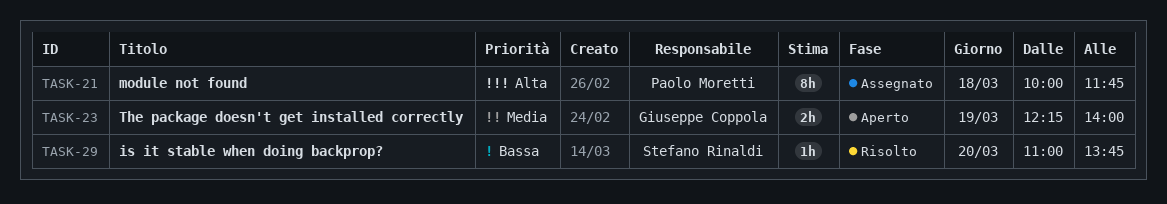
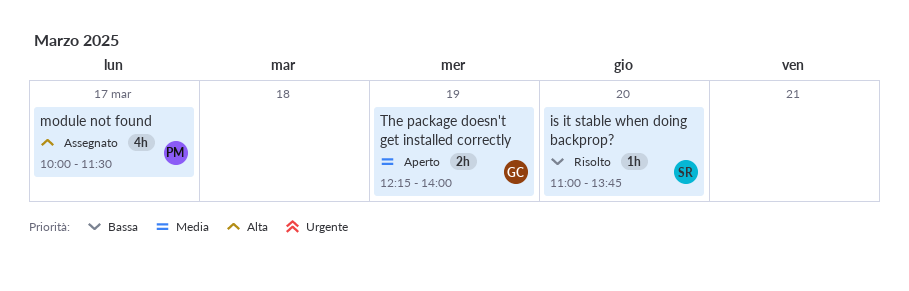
module not found, estimate: 8h -> 4h
module not found, day: Mar 18 -> Mar 17
module not found, ends: 11:45 -> 11:30

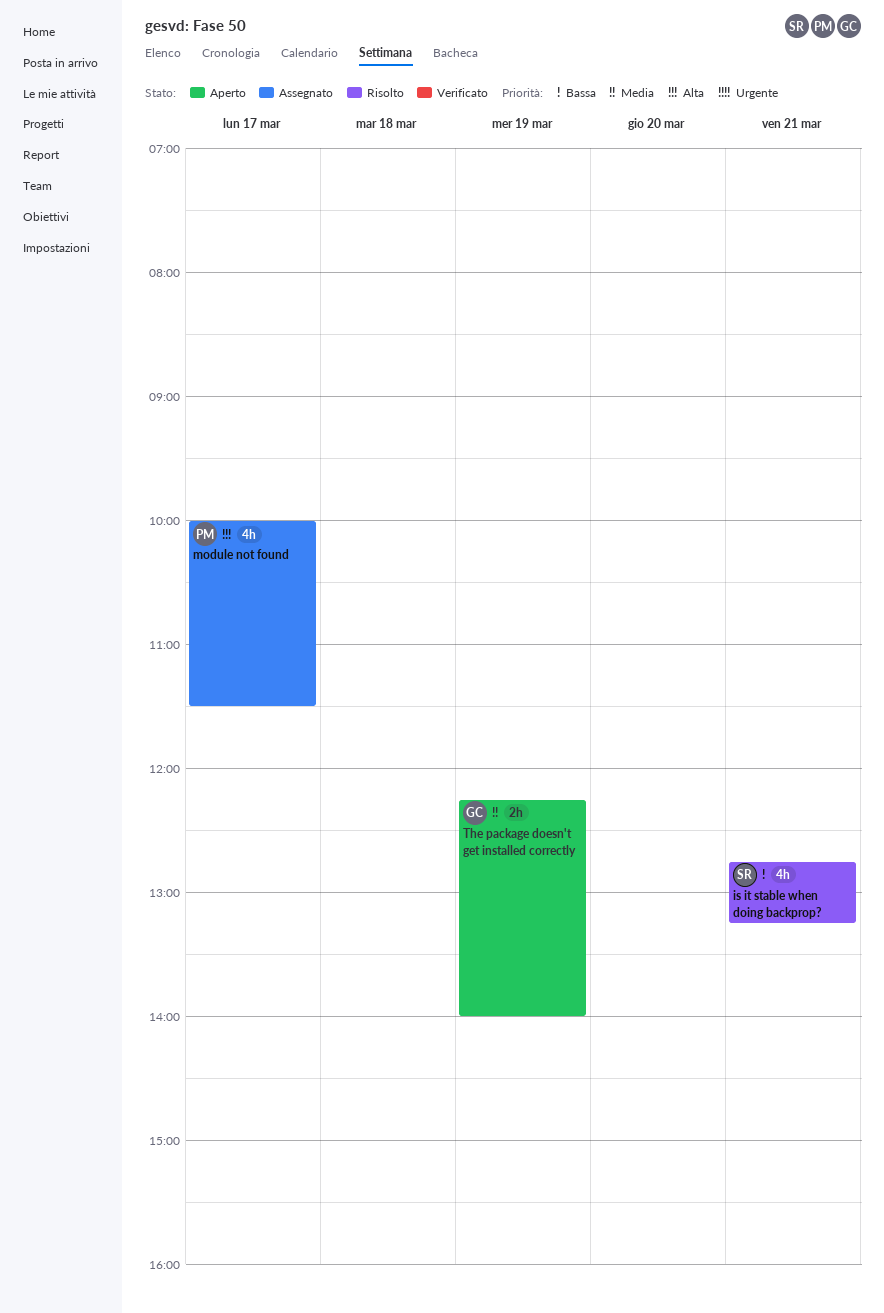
is it stable when doing backprop?, estimate: 1h -> 4h
is it stable when doing backprop?, day: Mar 20 -> Mar 21
is it stable when doing backprop?, begins: 11:00 -> 12:45
is it stable when doing backprop?, ends: 13:45 -> 13:15

